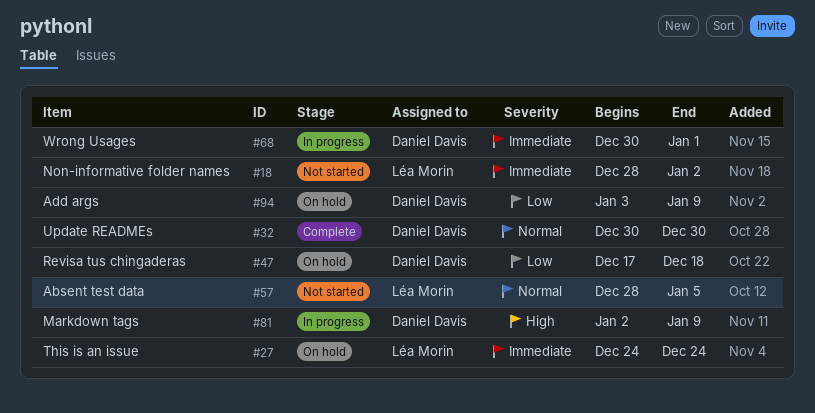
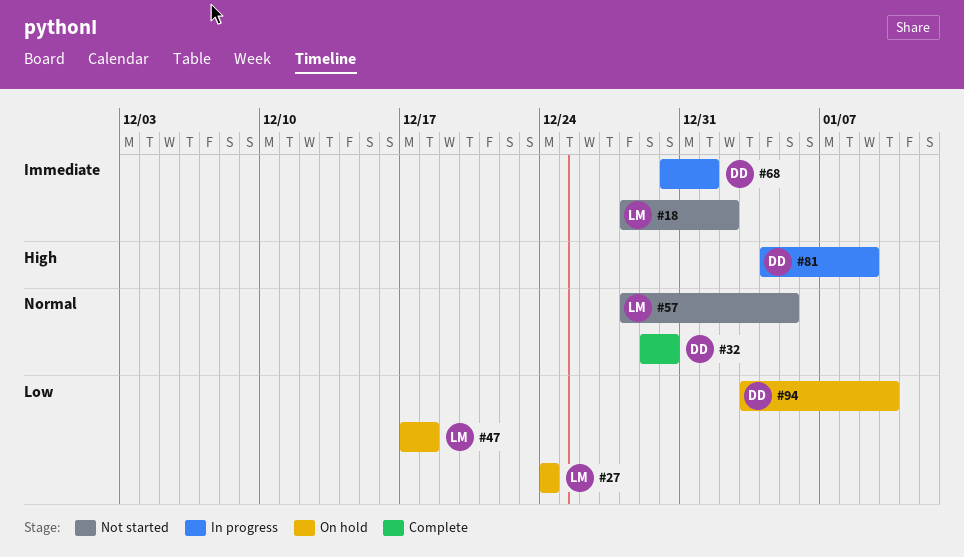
#27, priority: Immediate -> Low
#32, start: Dec 30 -> Dec 29
#47, owner: Daniel Davis -> Léa Morin
#81, start: Jan 2 -> Jan 4
#94, due: Jan 9 -> Jan 10

